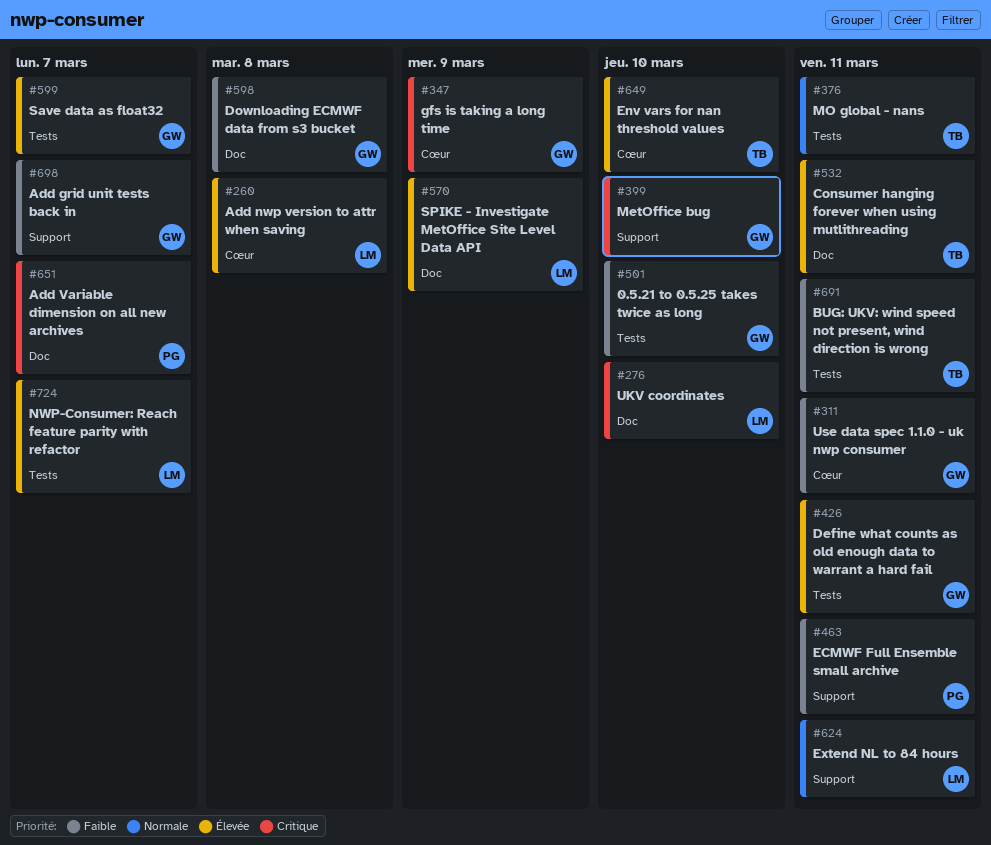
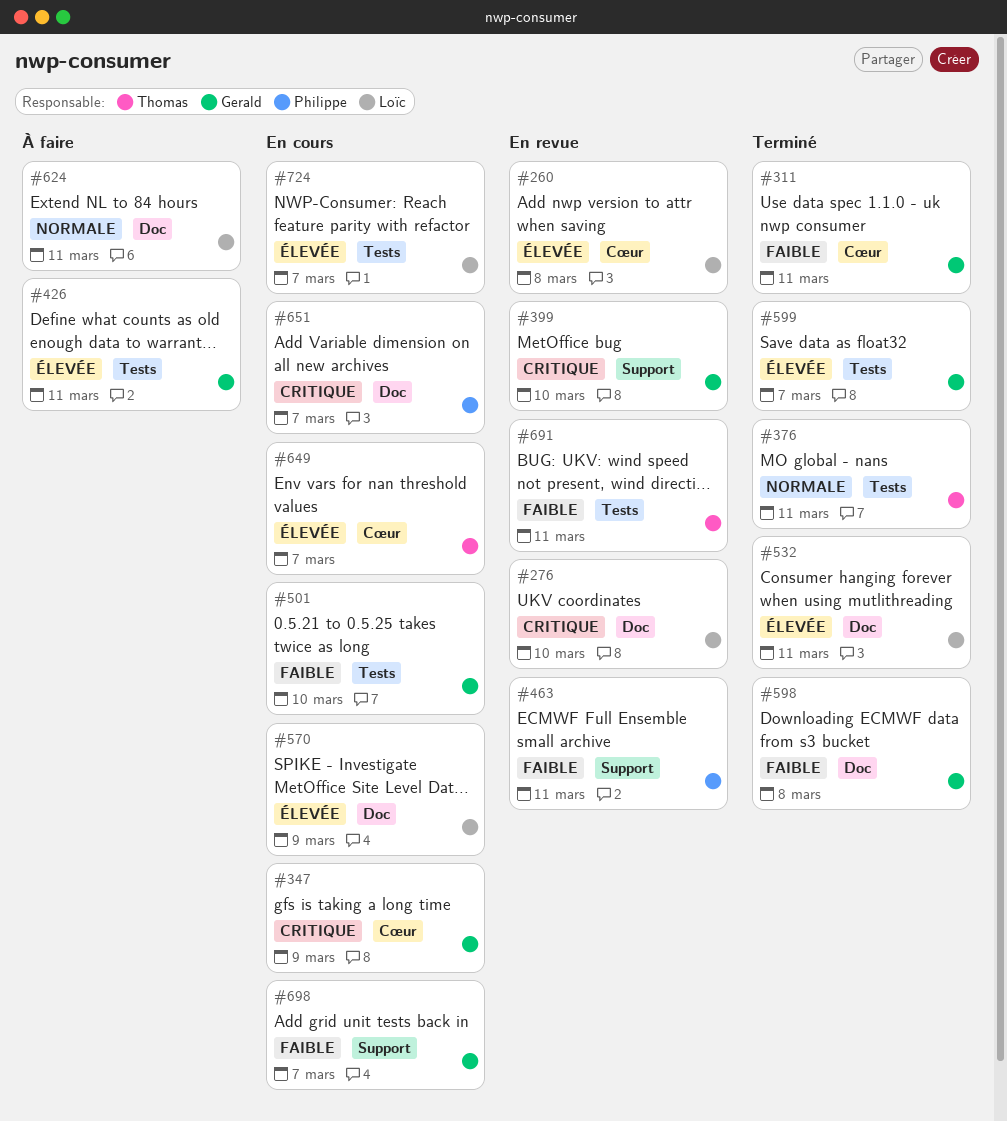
#532, owner: Thomas -> Loïc
#624, label: Support -> Doc
#649, due: Mar 10 -> Mar 7

